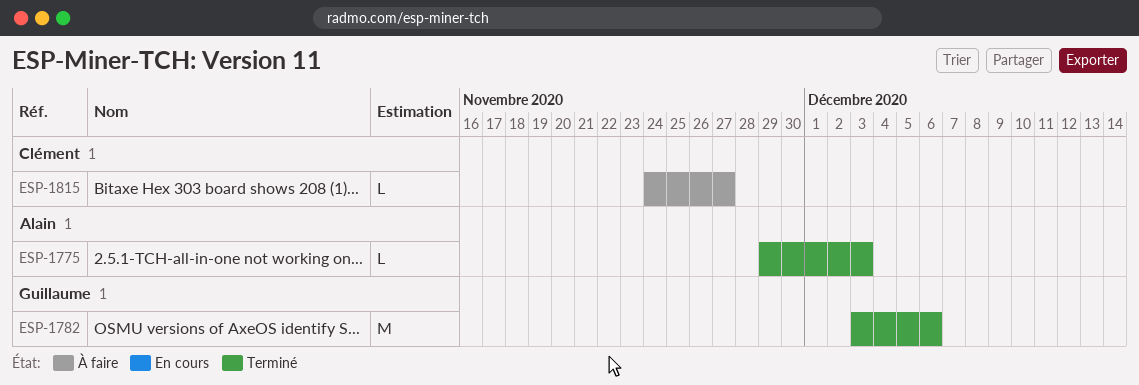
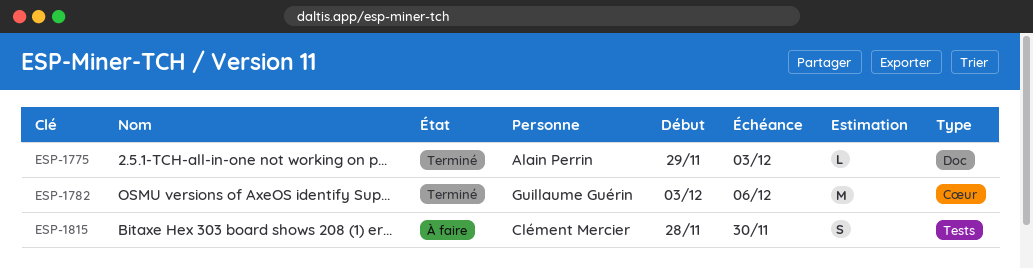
ESP-1815, estimate: L -> S
ESP-1815, start: Nov 24 -> Nov 28
ESP-1815, due: Nov 27 -> Nov 30

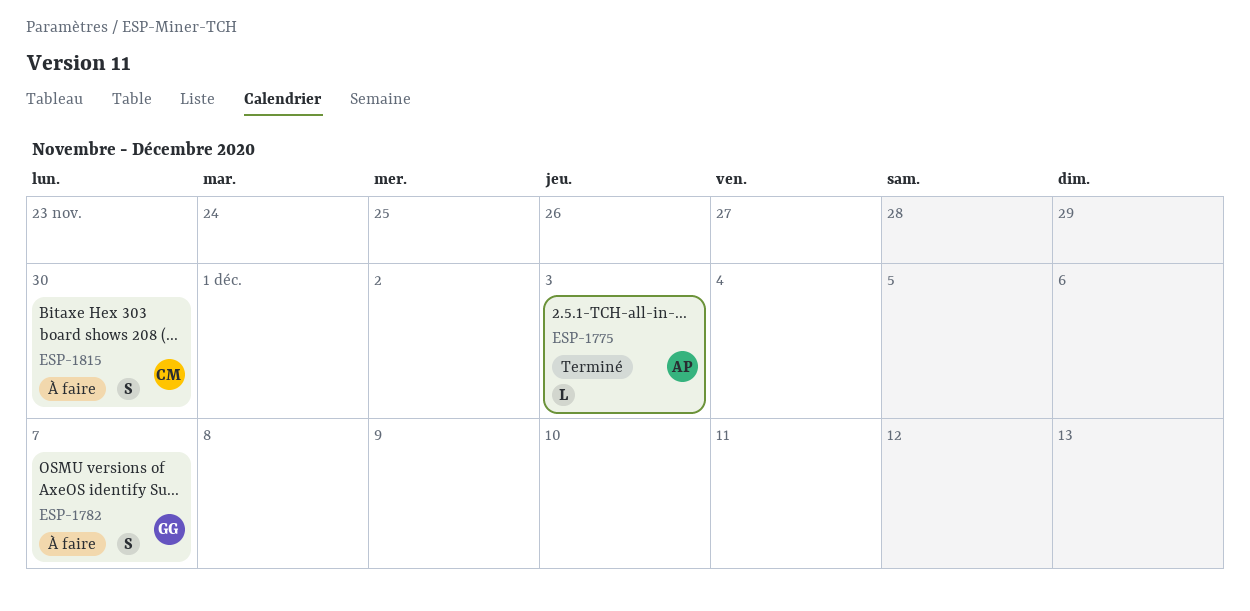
ESP-1782, status: Terminé -> À faire
ESP-1782, estimate: M -> S
ESP-1782, due: Dec 6 -> Dec 7

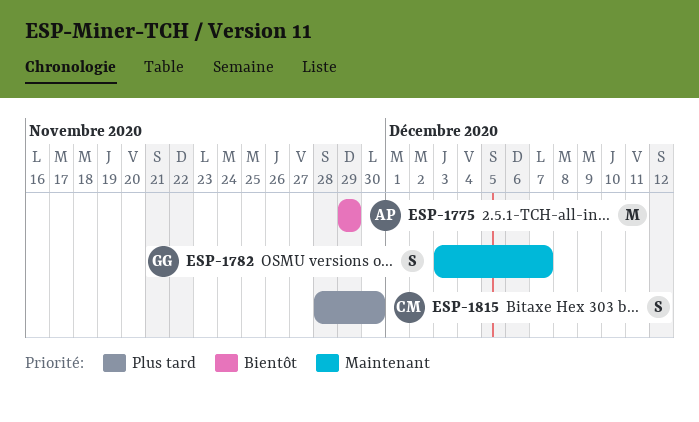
ESP-1775, estimate: L -> M
ESP-1775, due: Dec 3 -> Nov 29

